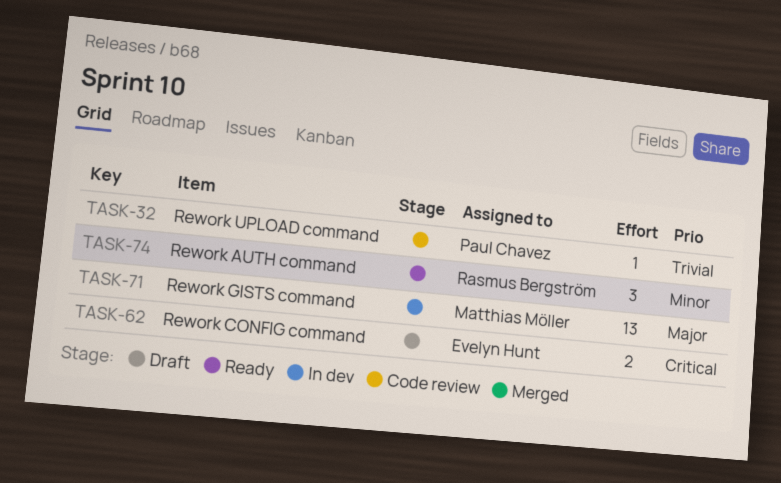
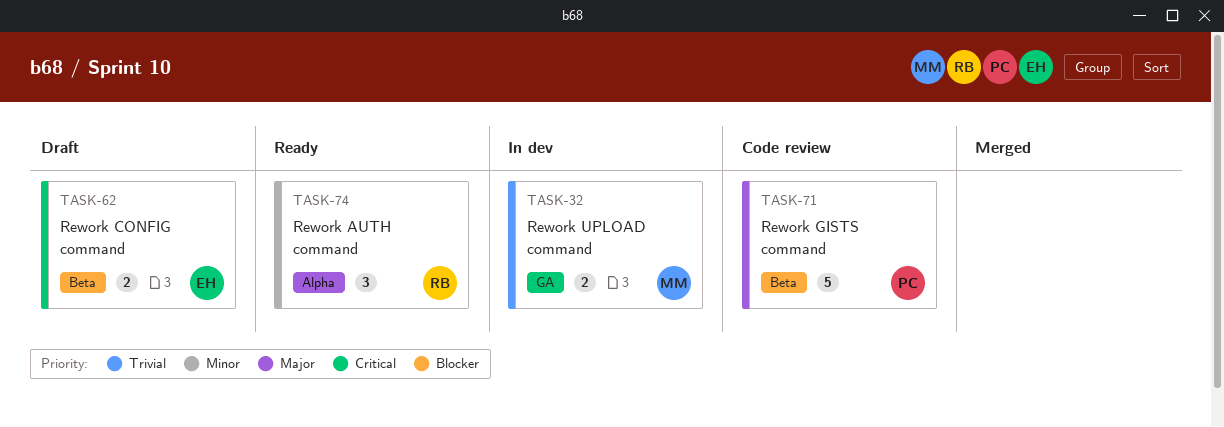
TASK-32, status: Code review -> In dev
TASK-32, owner: Paul Chavez -> Matthias Möller
TASK-32, estimate: 1 -> 2
TASK-71, status: In dev -> Code review
TASK-71, owner: Matthias Möller -> Paul Chavez
TASK-71, estimate: 13 -> 5

